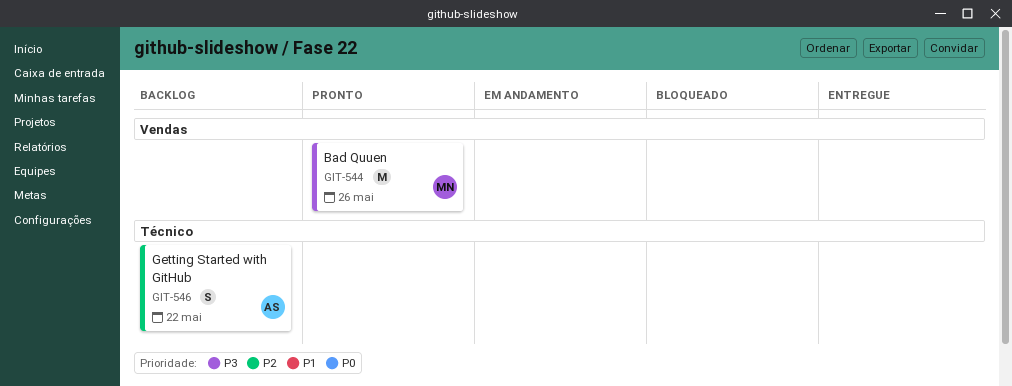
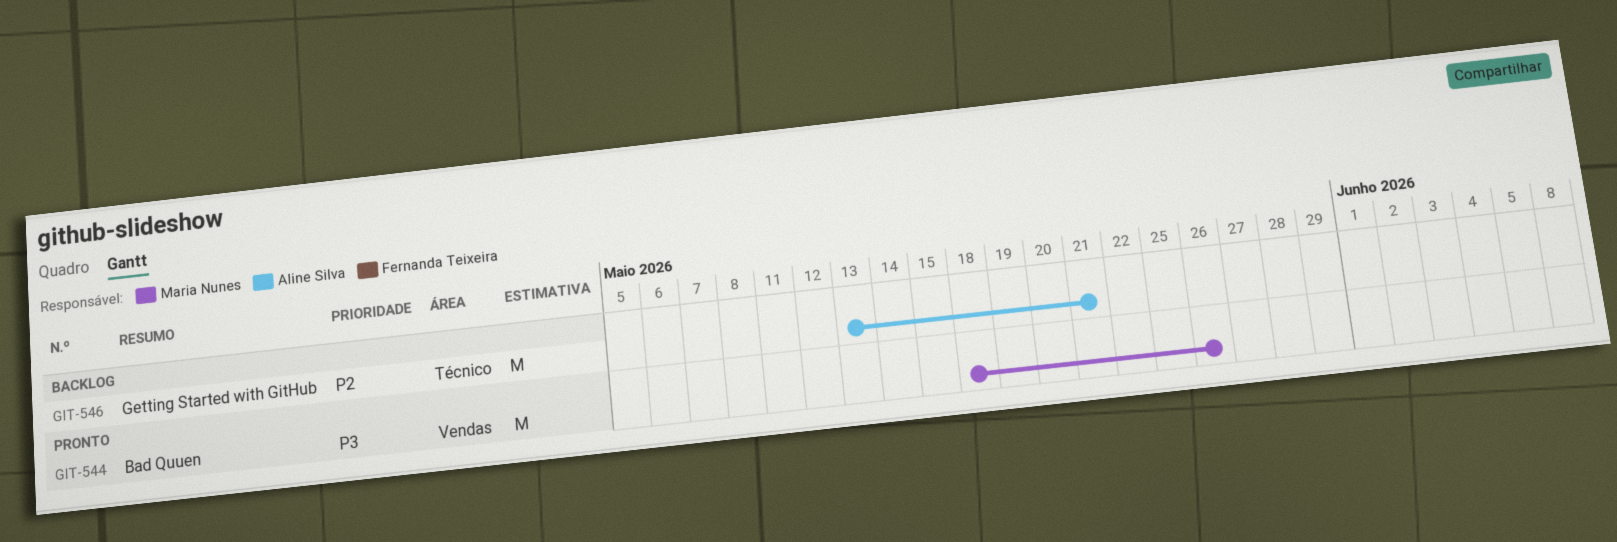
GIT-546, estimate: S -> M
GIT-546, due: May 22 -> May 21

